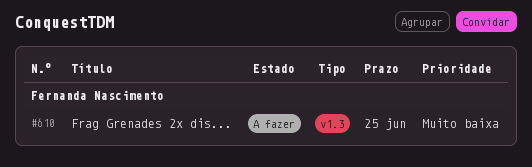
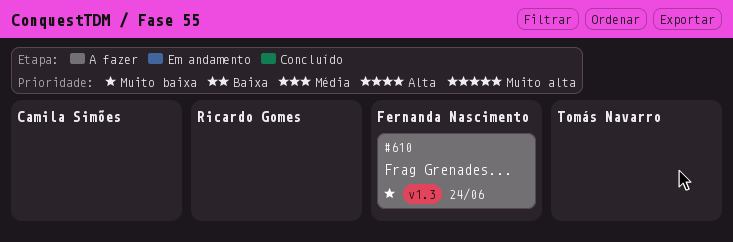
#610, due: Jun 25 -> Jun 24

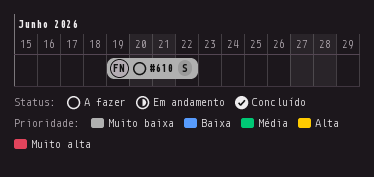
#610, due: Jun 24 -> Jun 22

